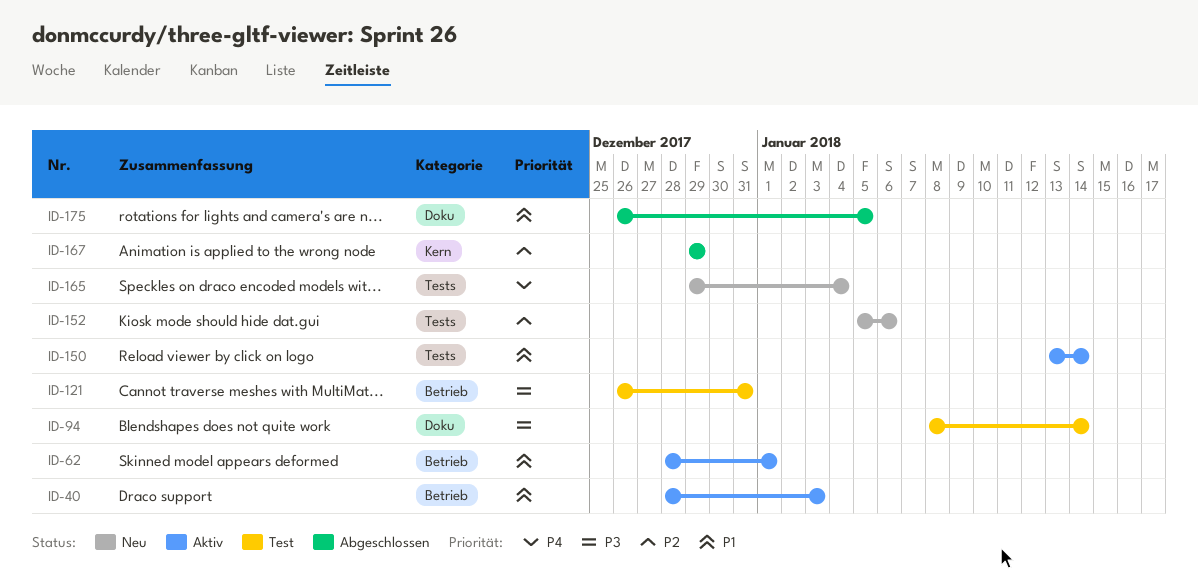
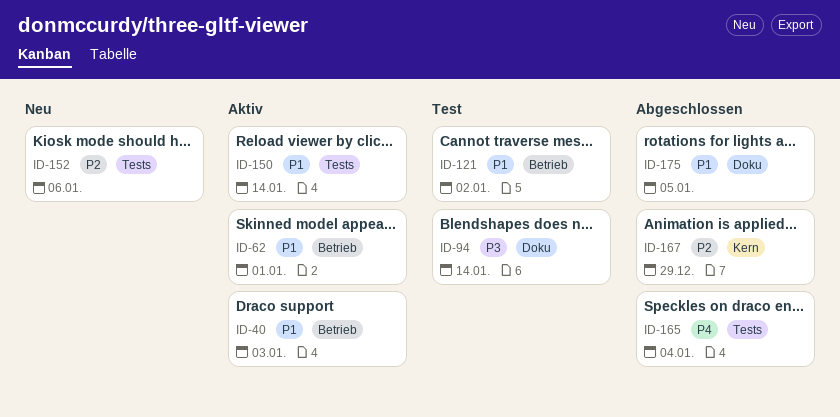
ID-121, priority: P3 -> P1
ID-121, due: Dec 31 -> Jan 2
ID-165, status: Neu -> Abgeschlossen

